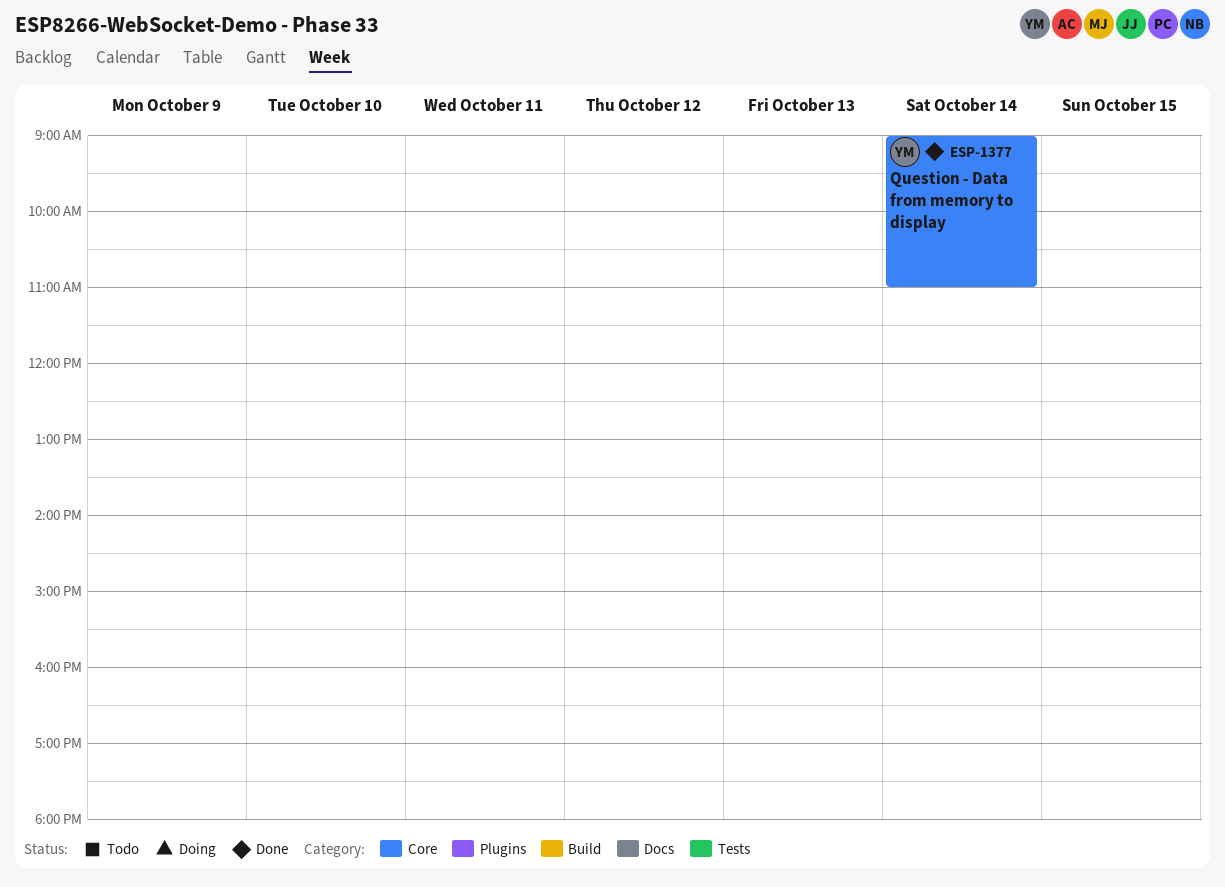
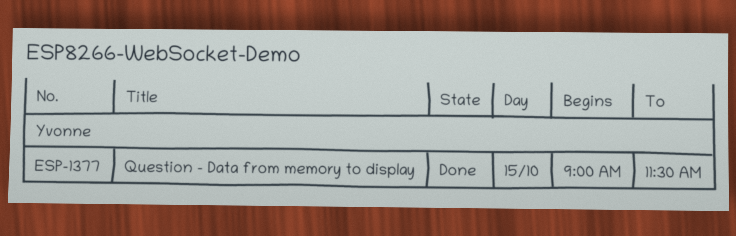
ESP-1377, day: Oct 14 -> Oct 15
ESP-1377, ends: 11:00 -> 11:30

